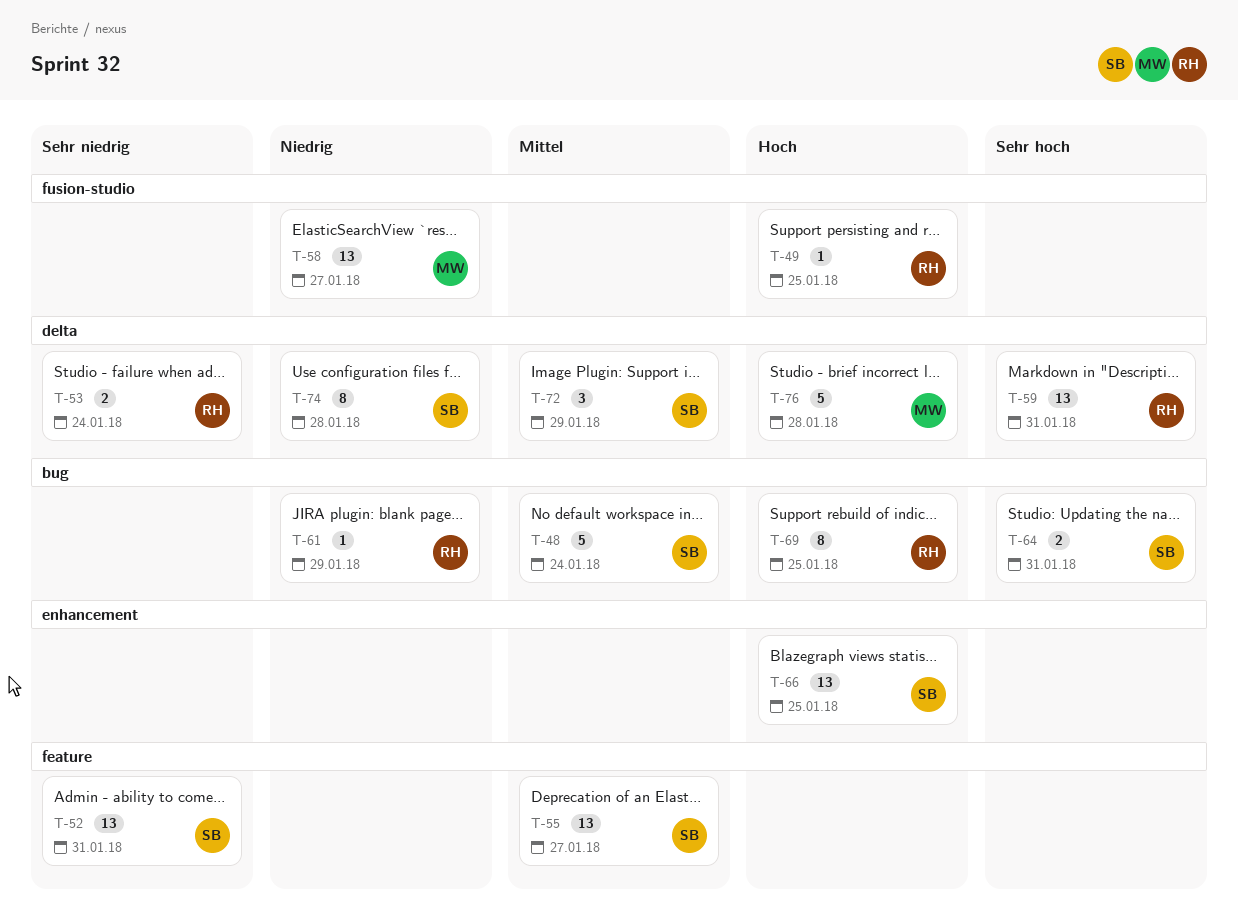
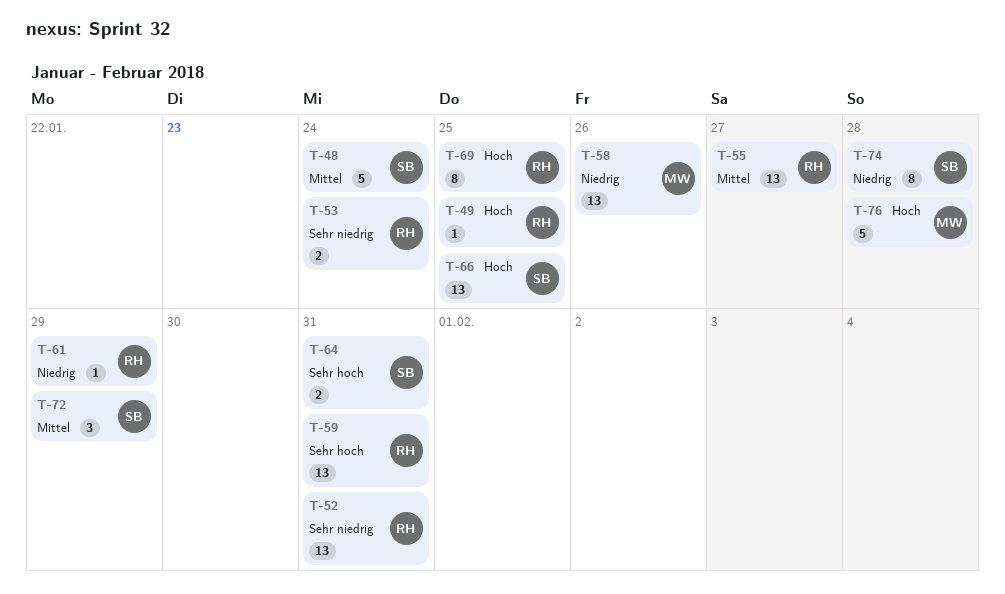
T-52, owner: SB -> RH
T-55, owner: SB -> RH
T-58, due: Jan 27 -> Jan 26

